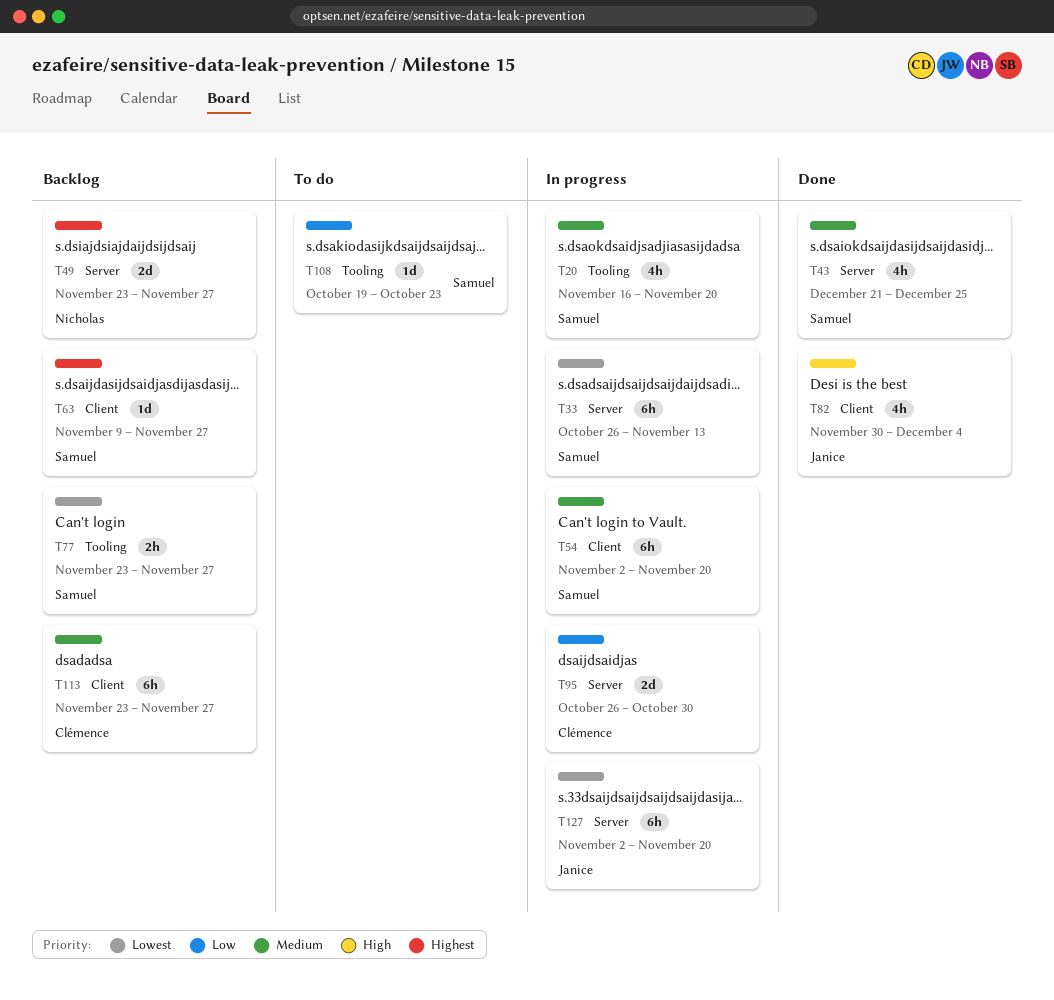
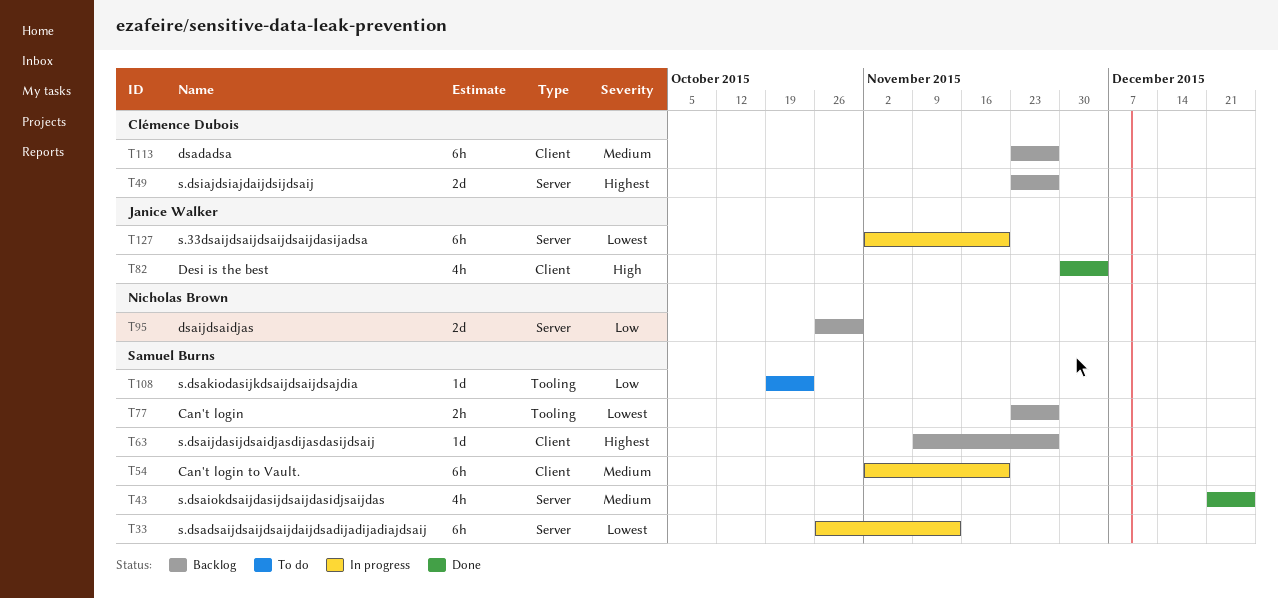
T20: present -> none
T49, owner: Nicholas Brown -> Clémence Dubois
T95, status: In progress -> Backlog
T95, owner: Clémence Dubois -> Nicholas Brown

